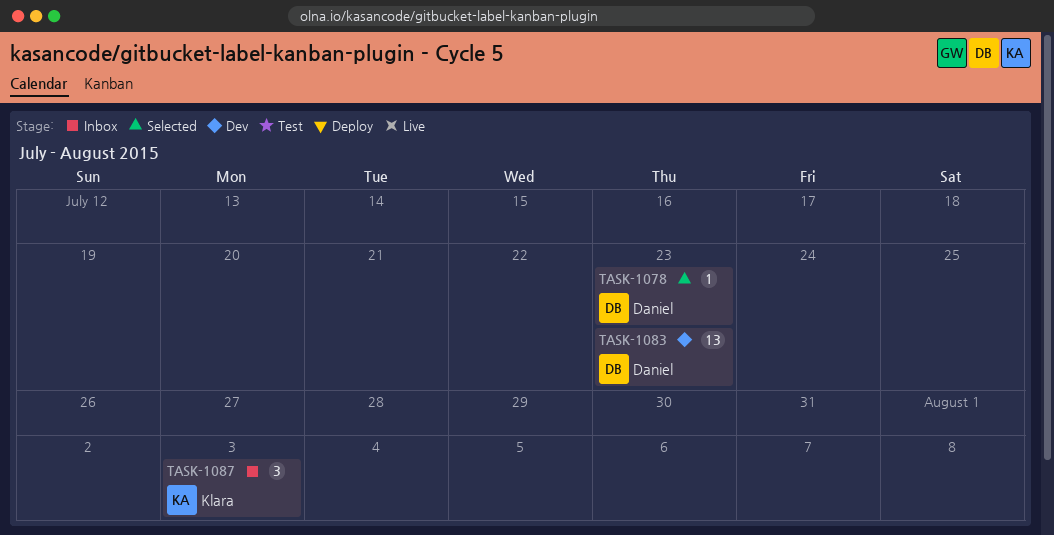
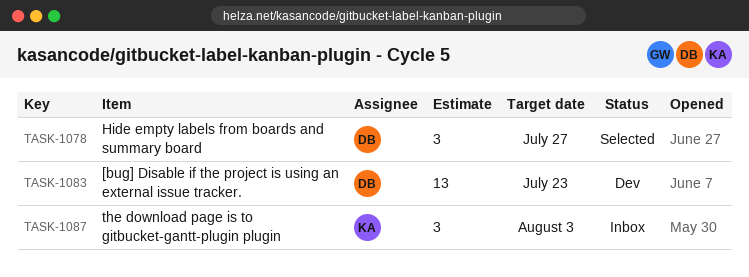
TASK-1078, estimate: 1 -> 3
TASK-1078, due: Jul 23 -> Jul 27

